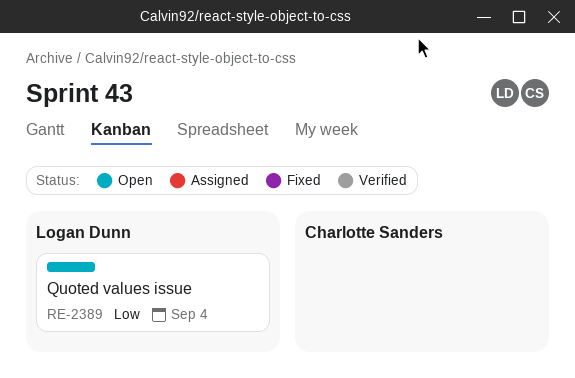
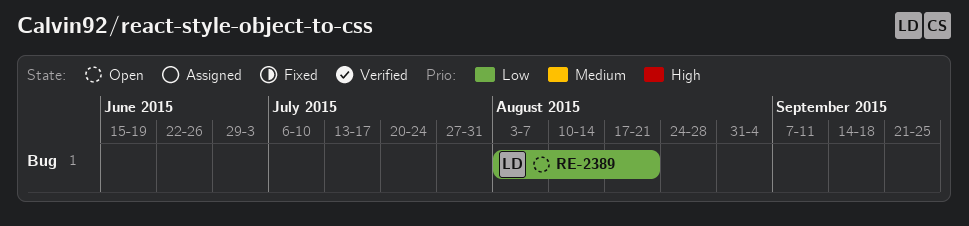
RE-2389, due: Sep 4 -> Aug 21

